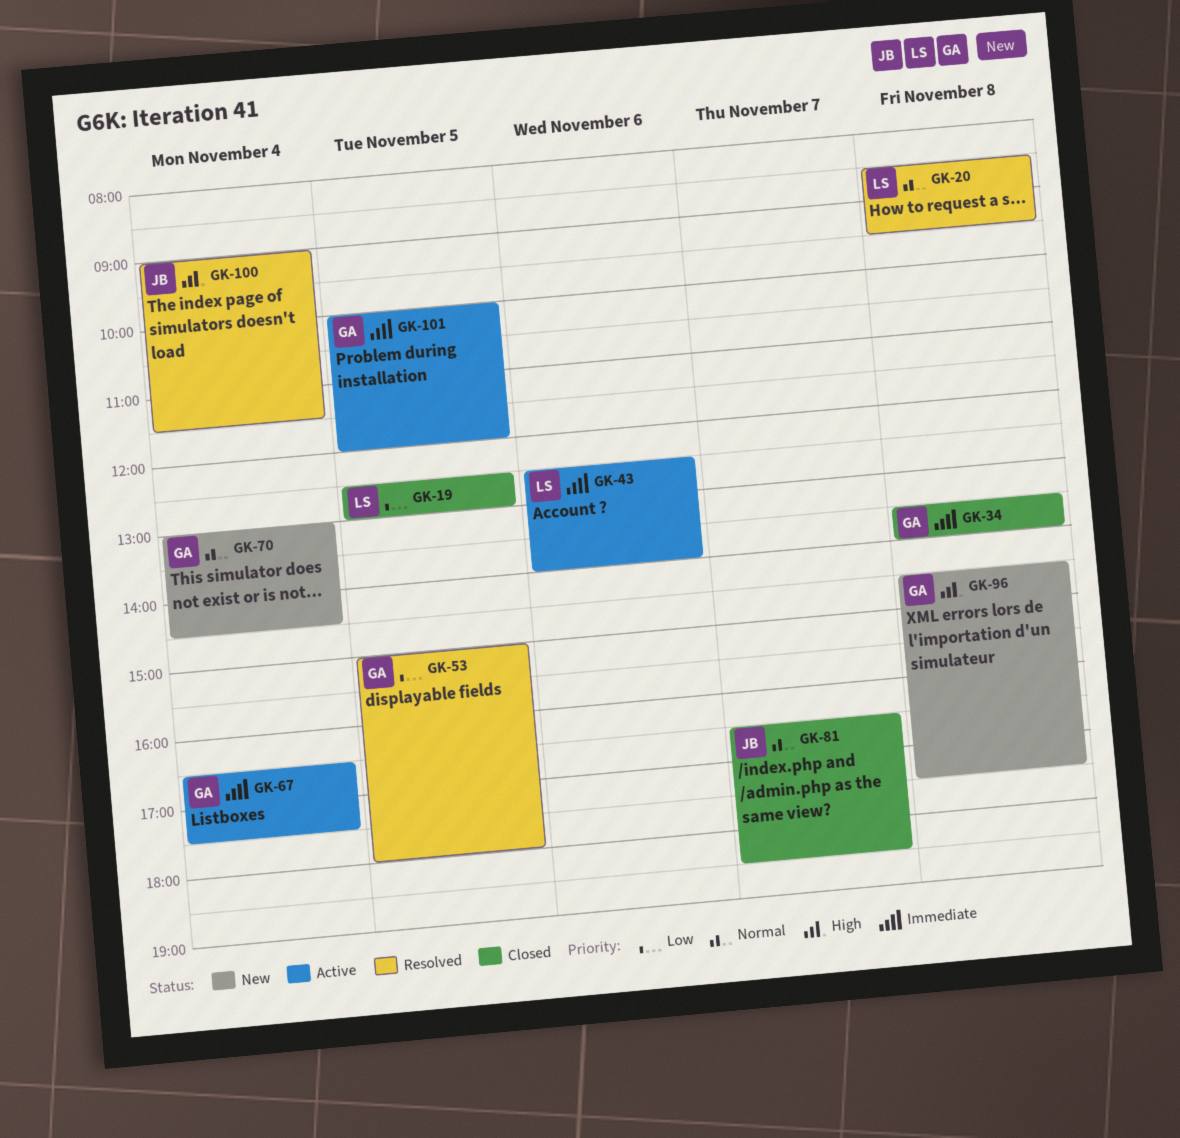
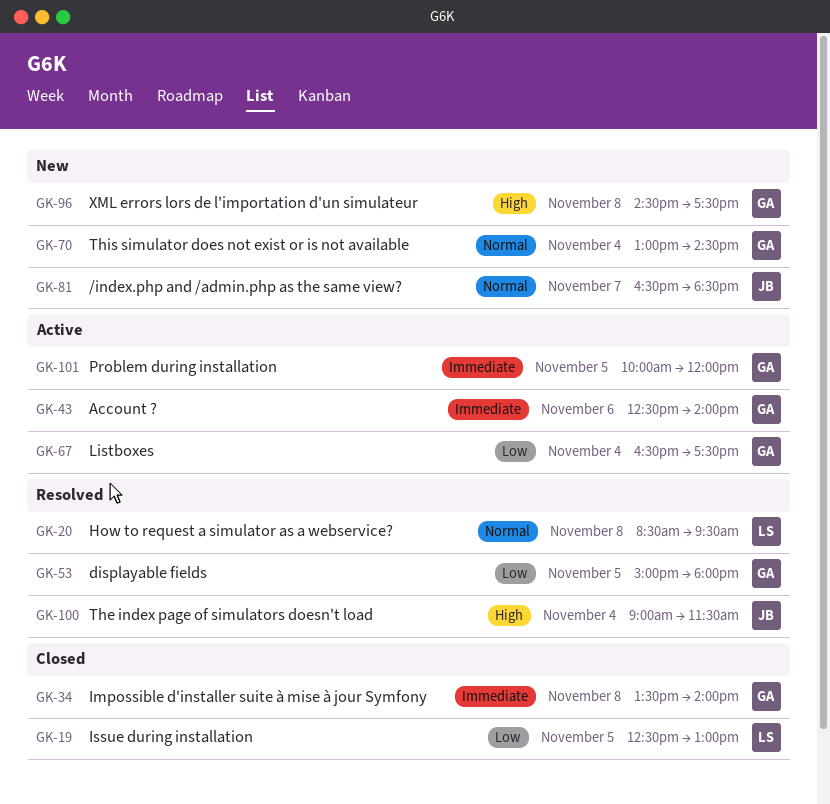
GK-43, owner: LS -> GA
GK-67, priority: Immediate -> Low
GK-81, status: Closed -> New

